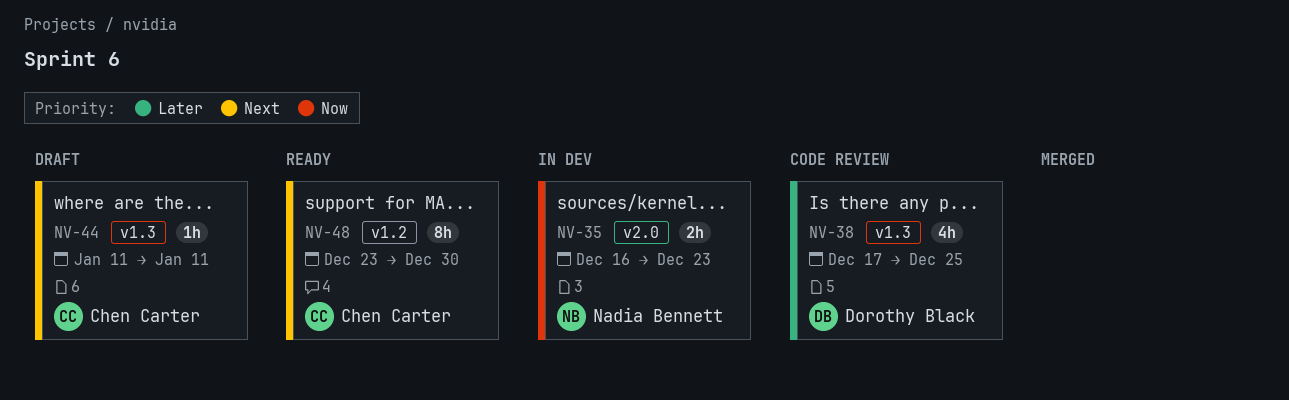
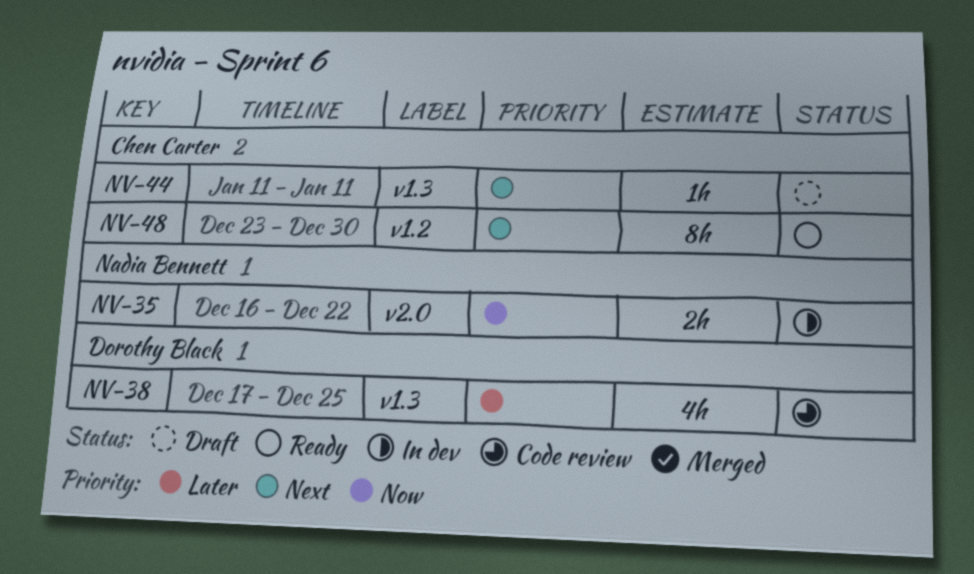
NV-35, due: Dec 23 -> Dec 22

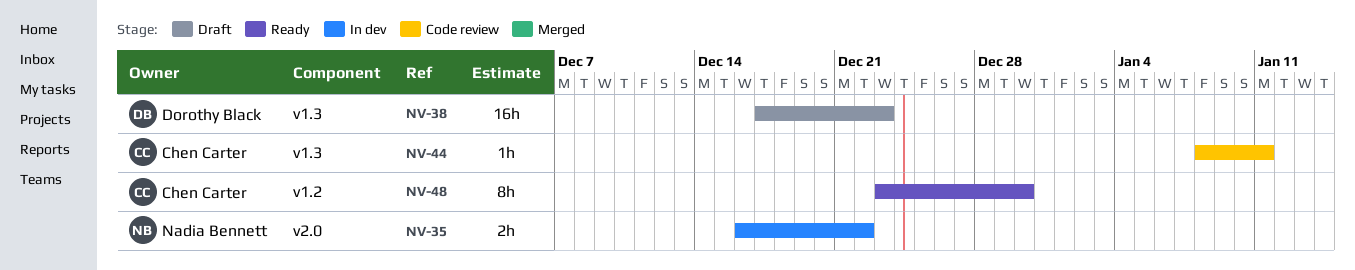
NV-38, status: Code review -> Draft
NV-38, estimate: 4h -> 16h
NV-38, due: Dec 25 -> Dec 23
NV-44, status: Draft -> Code review
NV-44, start: Jan 11 -> Jan 8

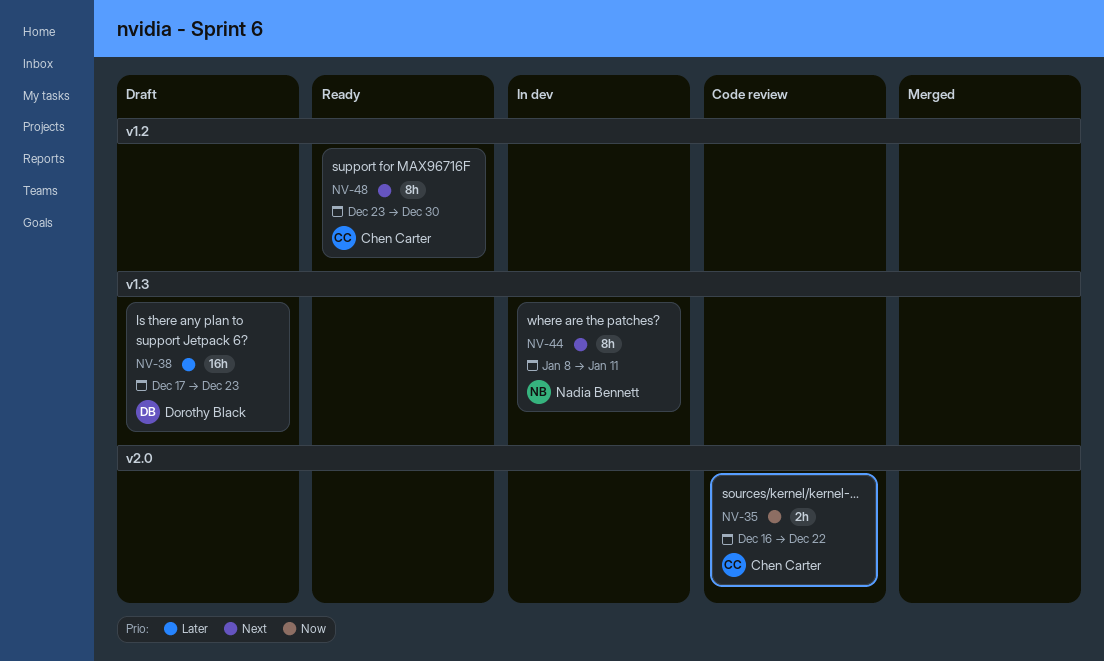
NV-35, status: In dev -> Code review
NV-35, owner: Nadia Bennett -> Chen Carter
NV-44, status: Code review -> In dev
NV-44, owner: Chen Carter -> Nadia Bennett
NV-44, estimate: 1h -> 8h

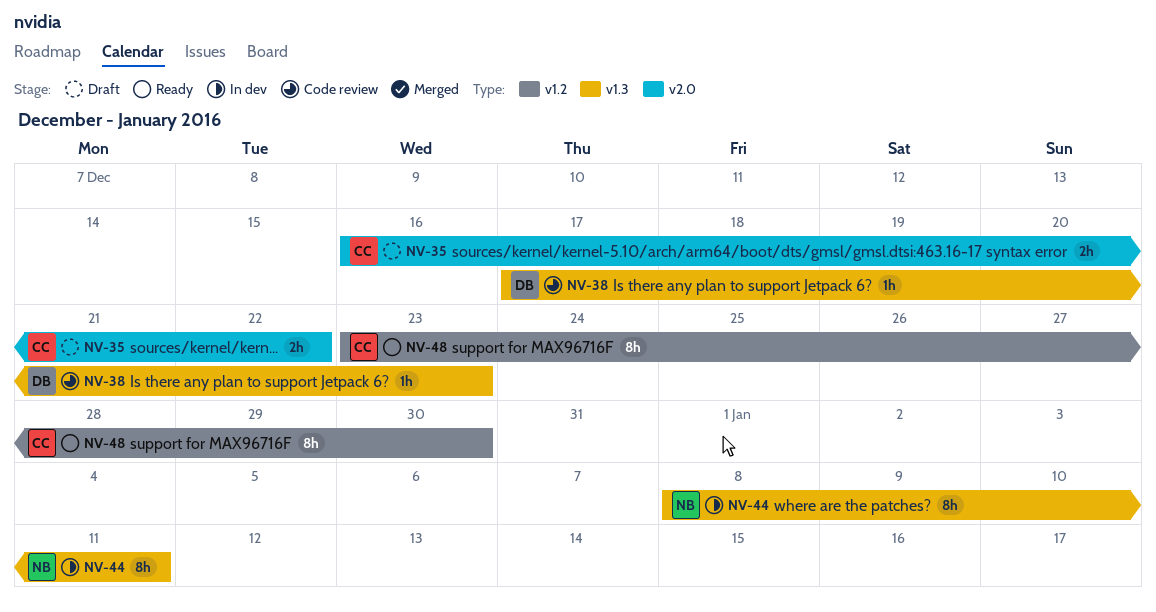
NV-35, status: Code review -> Draft
NV-38, status: Draft -> Code review
NV-38, estimate: 16h -> 1h

